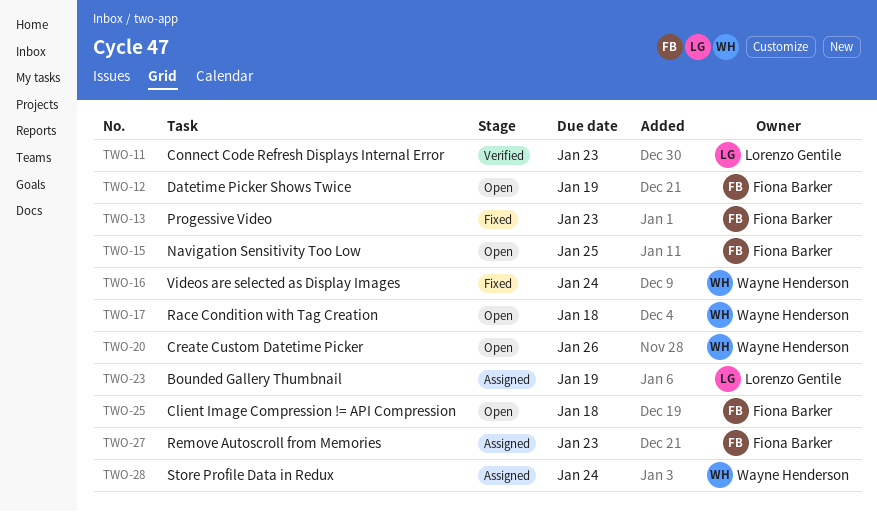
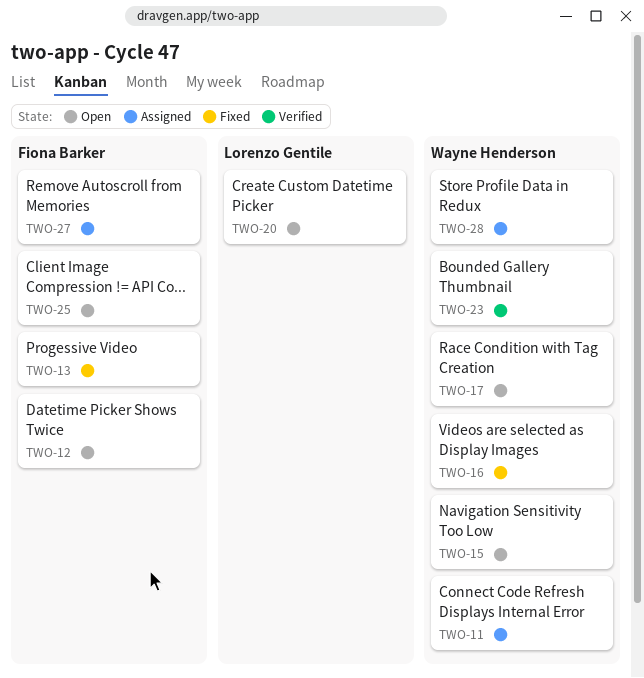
TWO-11, status: Verified -> Assigned
TWO-11, owner: Lorenzo Gentile -> Wayne Henderson
TWO-15, owner: Fiona Barker -> Wayne Henderson
TWO-20, owner: Wayne Henderson -> Lorenzo Gentile
TWO-23, status: Assigned -> Verified
TWO-23, owner: Lorenzo Gentile -> Wayne Henderson

